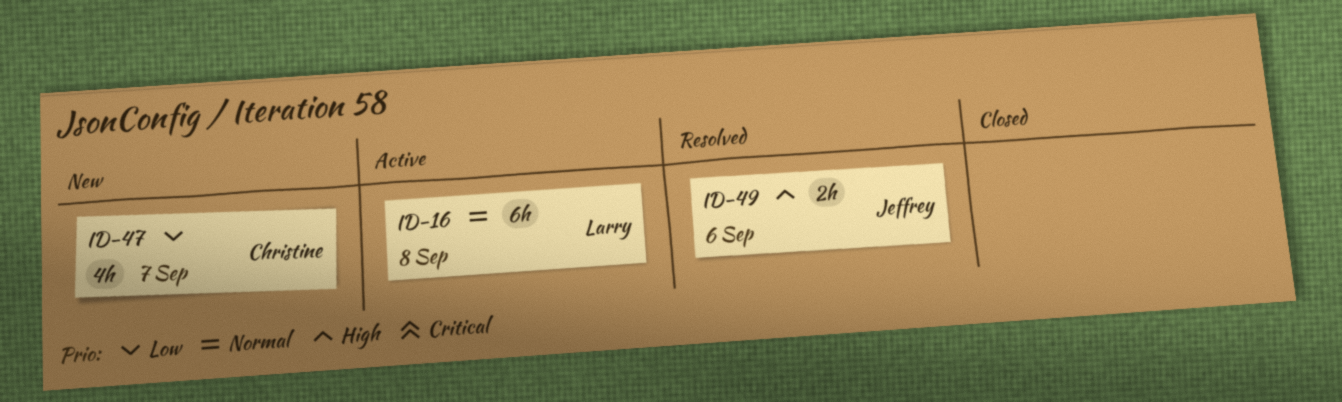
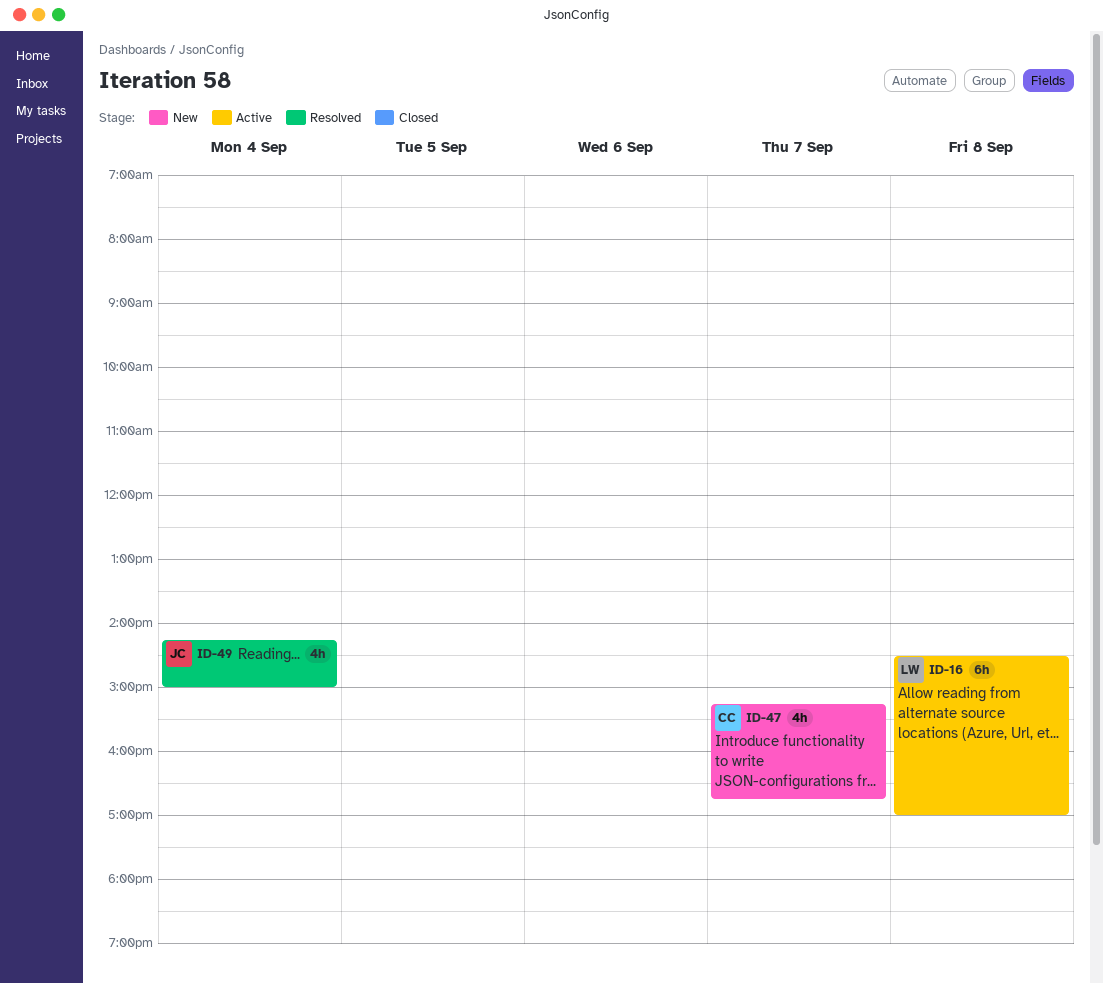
ID-49, estimate: 2h -> 4h
ID-49, day: Sep 6 -> Sep 4

